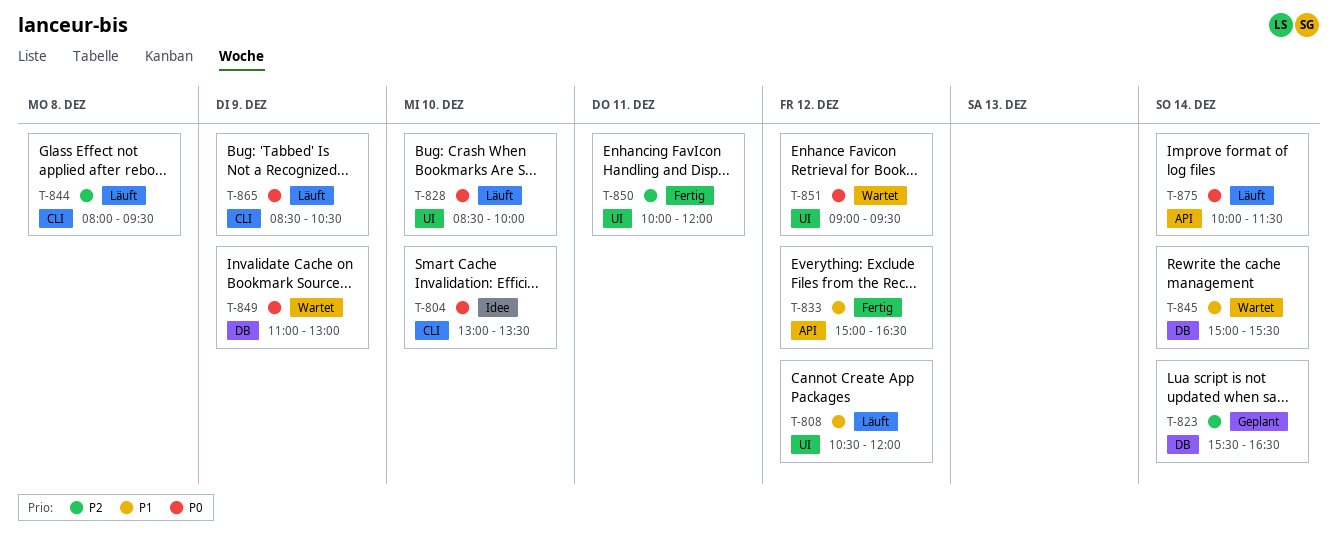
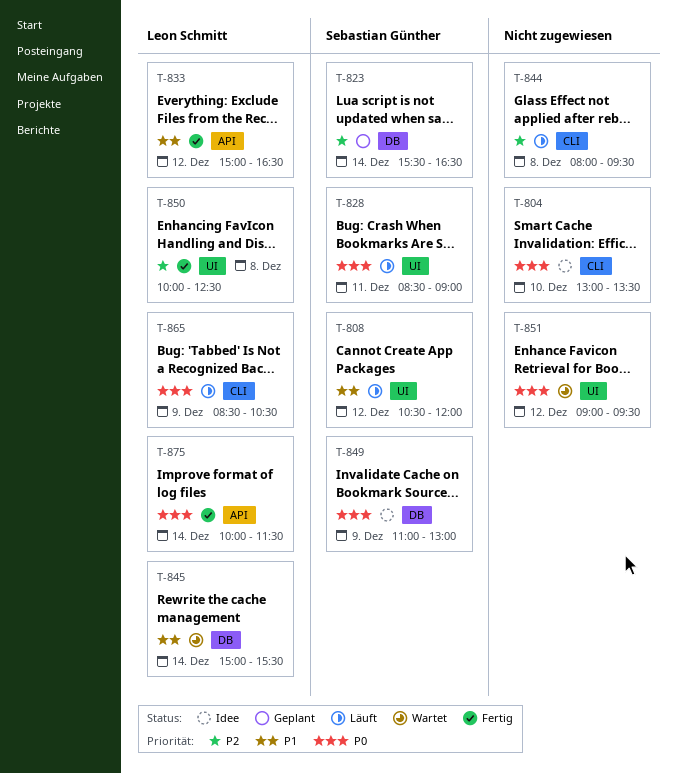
T-828, day: Dec 10 -> Dec 11
T-828, ends: 10:00 -> 09:00
T-849, status: Wartet -> Idee
T-850, day: Dec 11 -> Dec 8
T-850, ends: 12:00 -> 12:30
T-875, status: Läuft -> Fertig

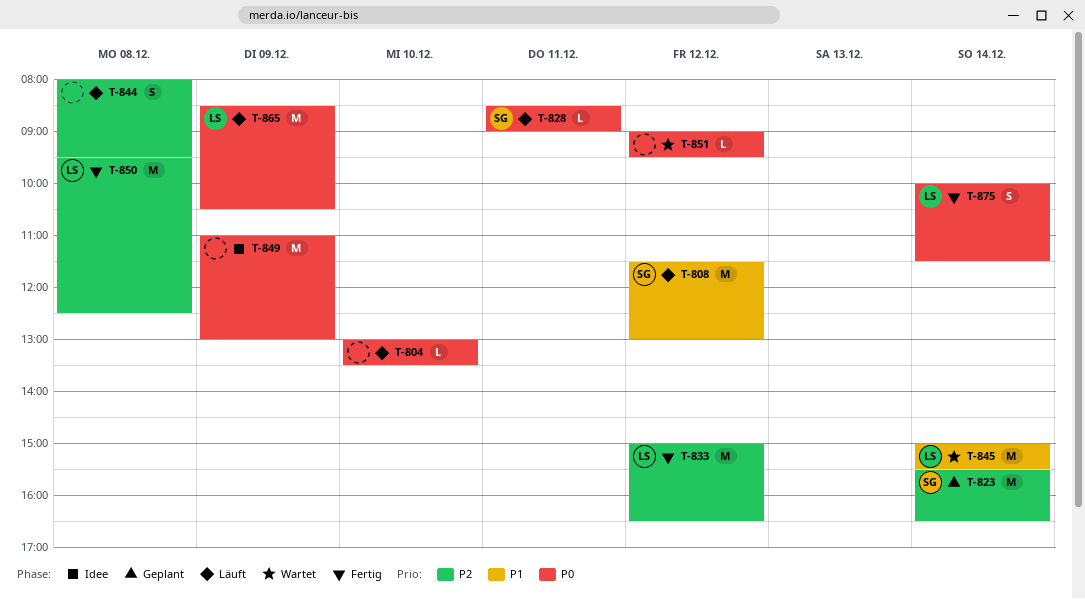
T-804, status: Idee -> Läuft
T-808, begins: 10:30 -> 11:30
T-808, ends: 12:00 -> 13:00
T-833, priority: P1 -> P2
T-849, owner: Sebastian Günther -> none
T-850, begins: 10:00 -> 09:30

